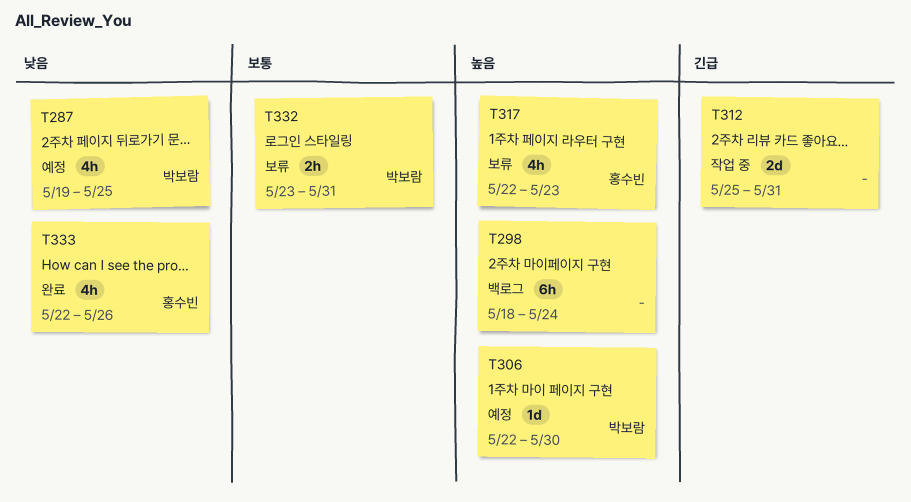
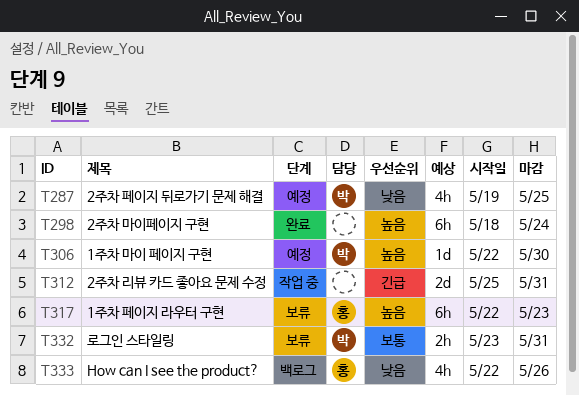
T298, status: 백로그 -> 완료
T317, estimate: 4h -> 6h
T333, status: 완료 -> 백로그

